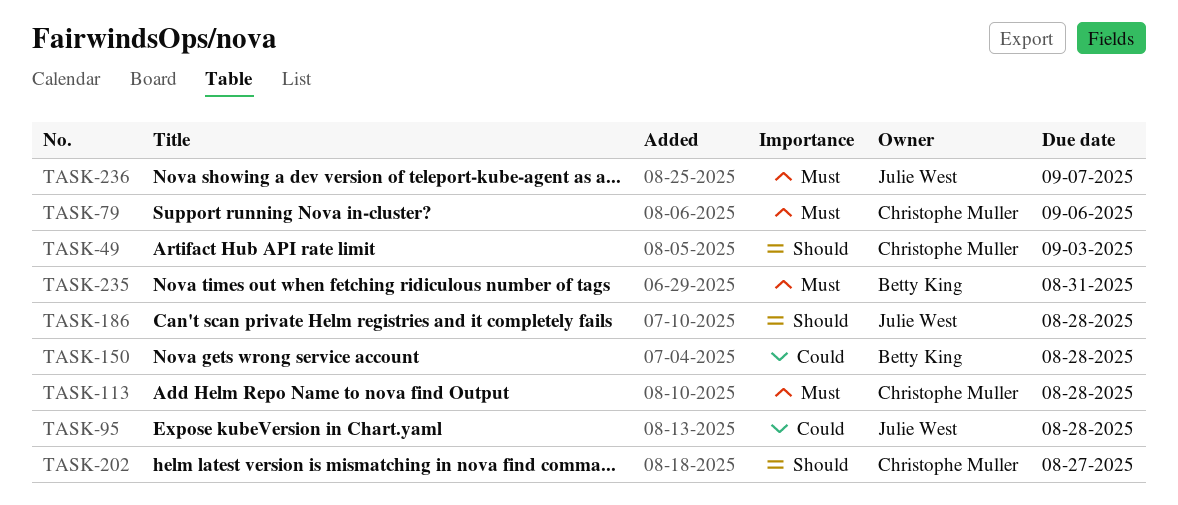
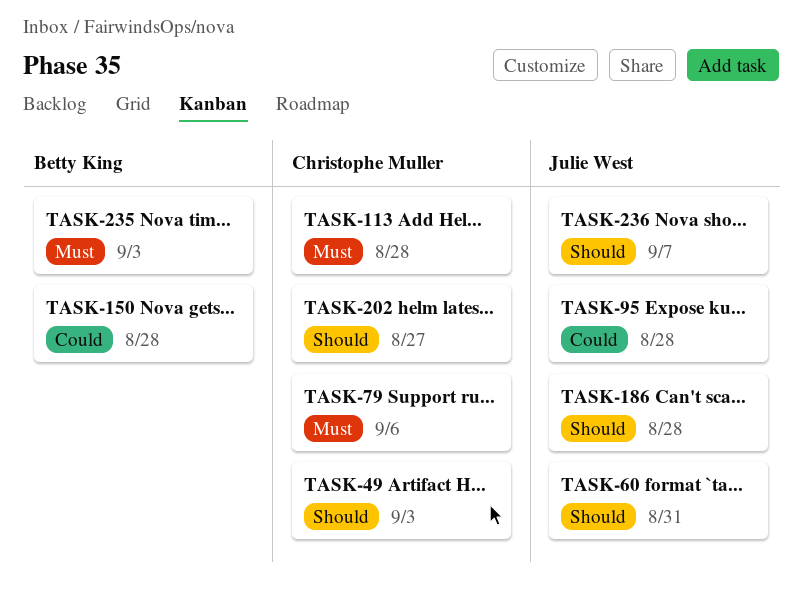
TASK-60: none -> present
TASK-235, due: Aug 31 -> Sep 3
TASK-236, priority: Must -> Should

